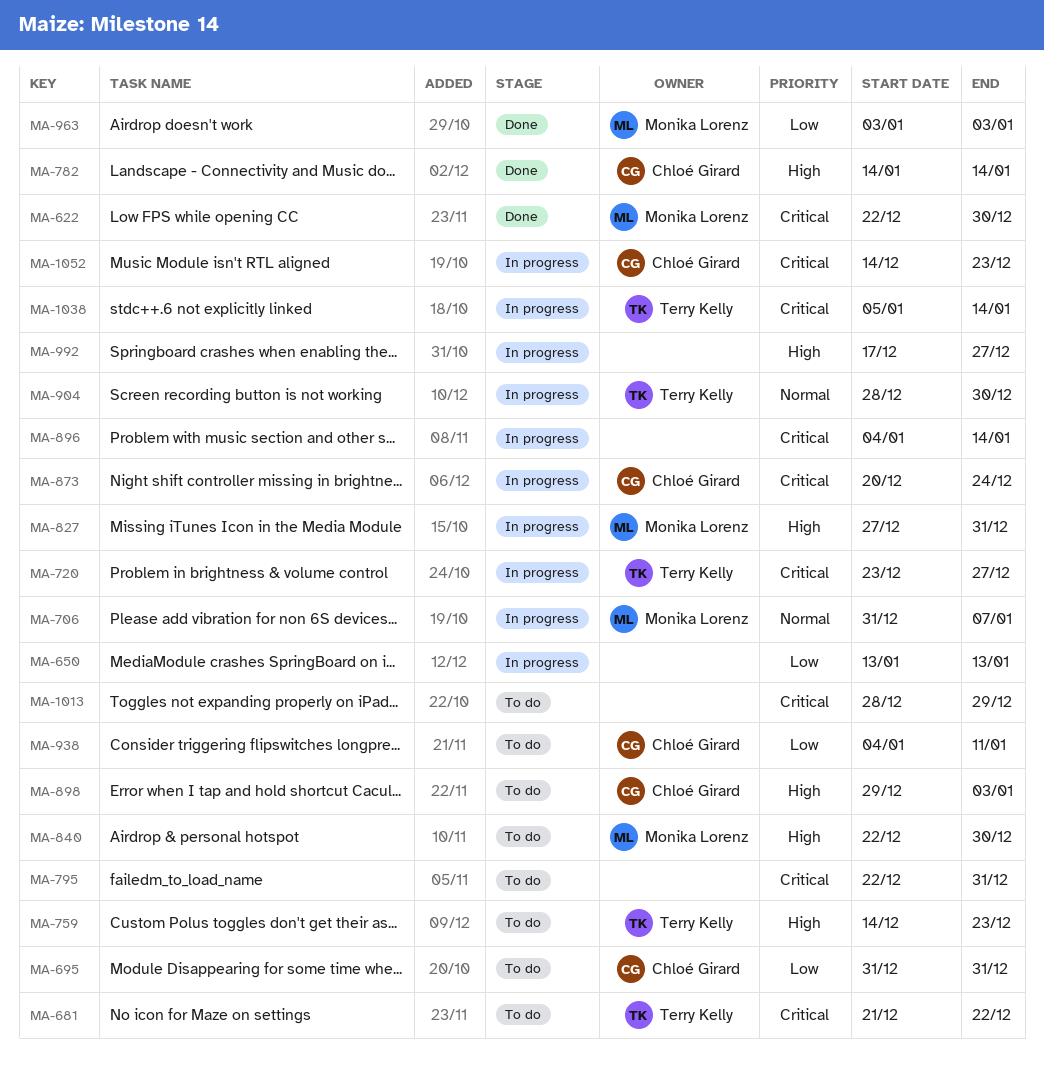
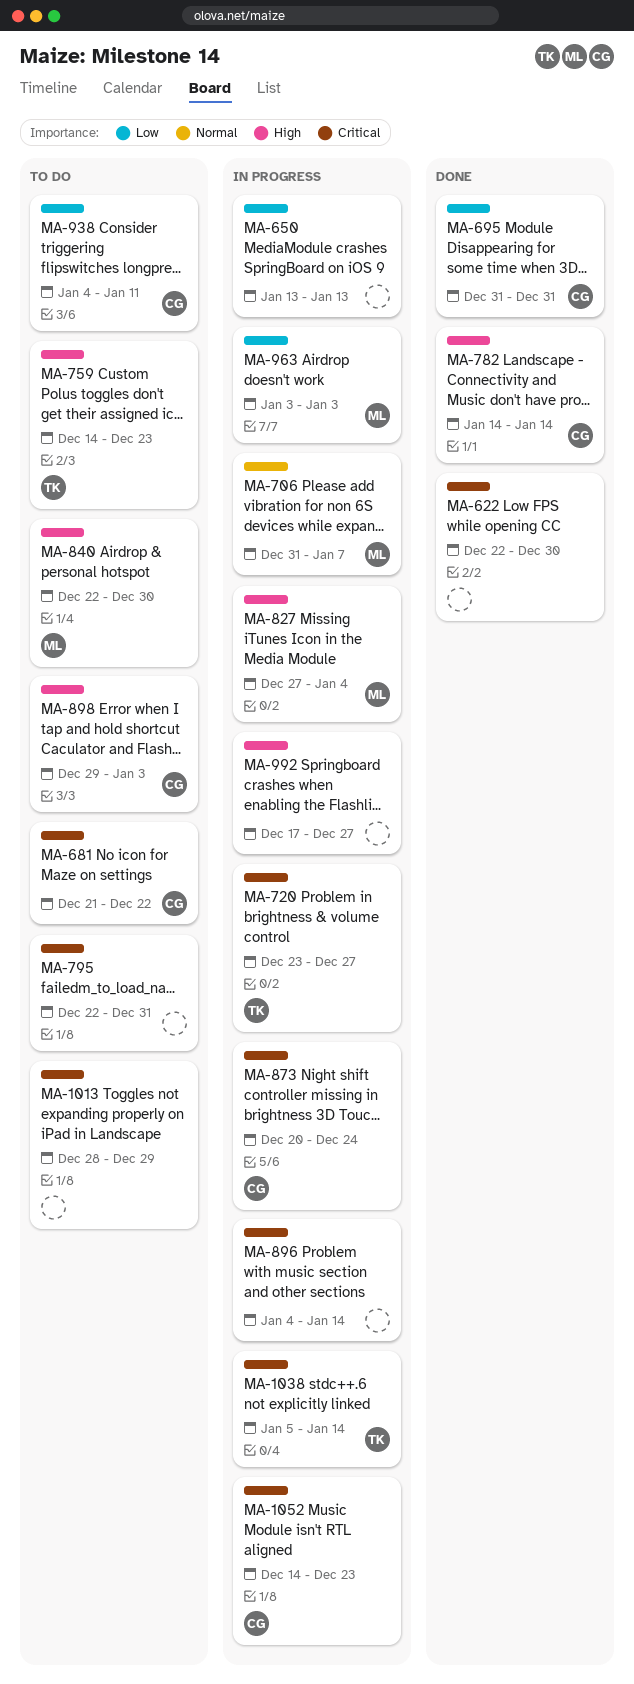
MA-622, owner: Monika Lorenz -> none
MA-681, owner: Terry Kelly -> Chloé Girard
MA-695, status: To do -> Done
MA-827, due: Dec 31 -> Jan 4
MA-904: present -> none
MA-963, status: Done -> In progress

